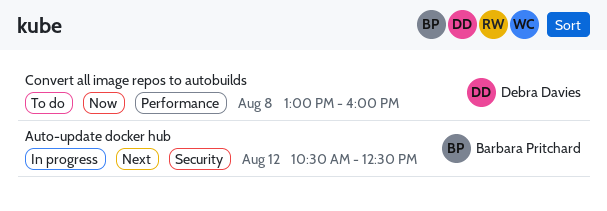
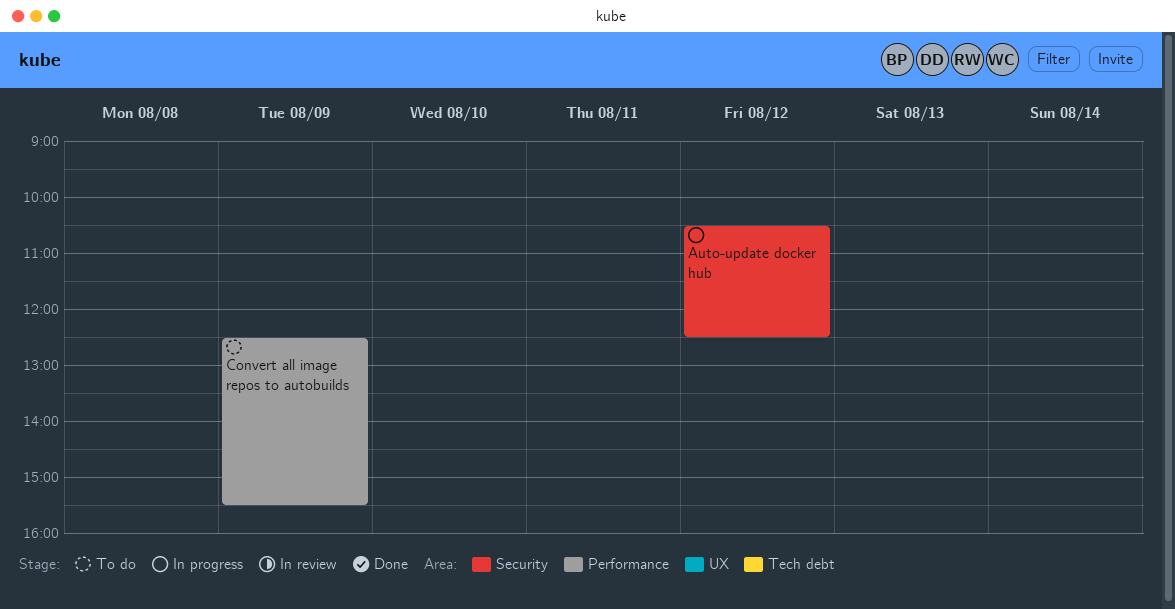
Convert all image repos to autobuilds, day: Aug 8 -> Aug 9
Convert all image repos to autobuilds, begins: 13:00 -> 12:30
Convert all image repos to autobuilds, ends: 16:00 -> 15:30

